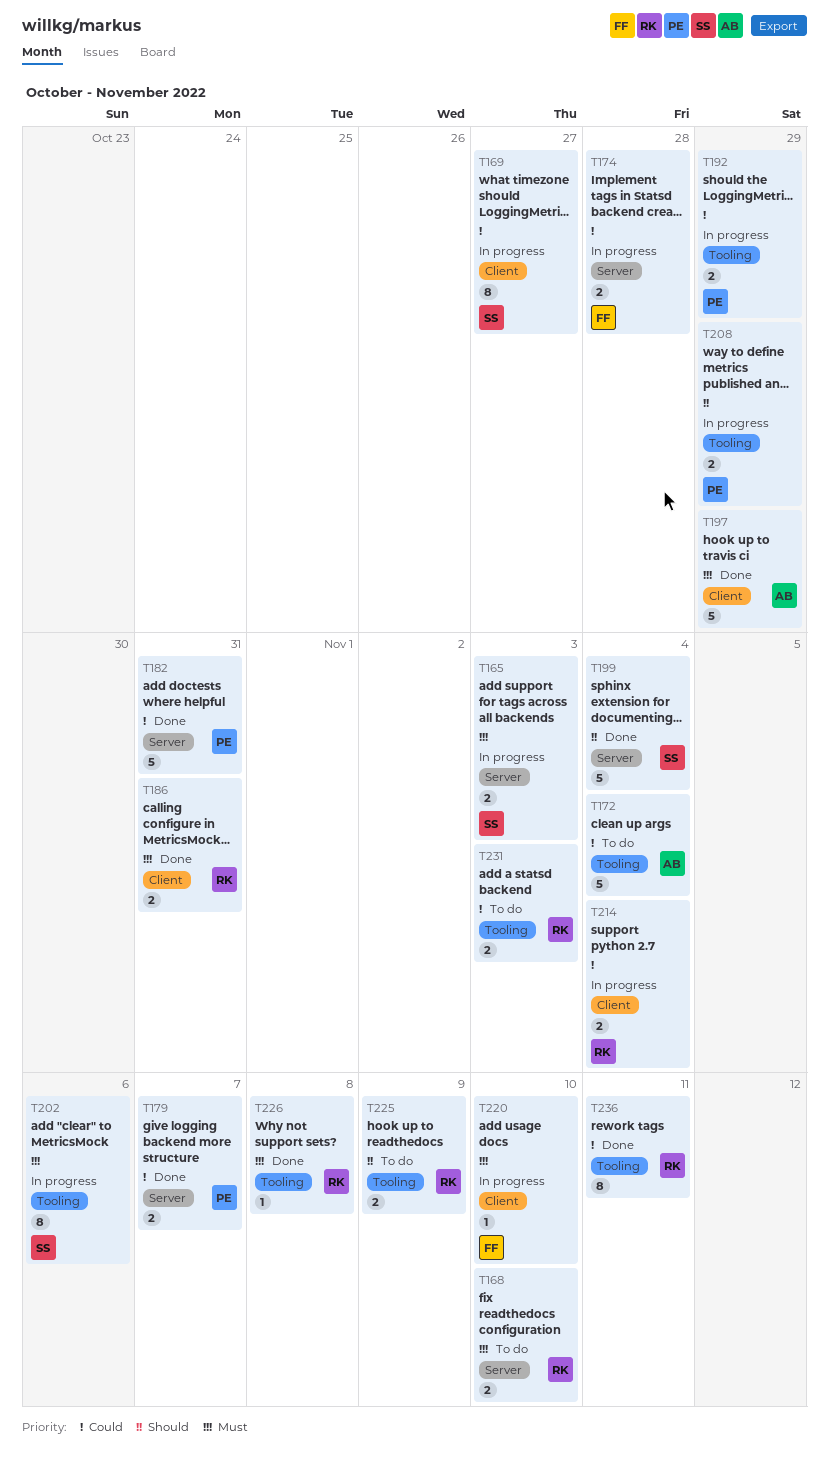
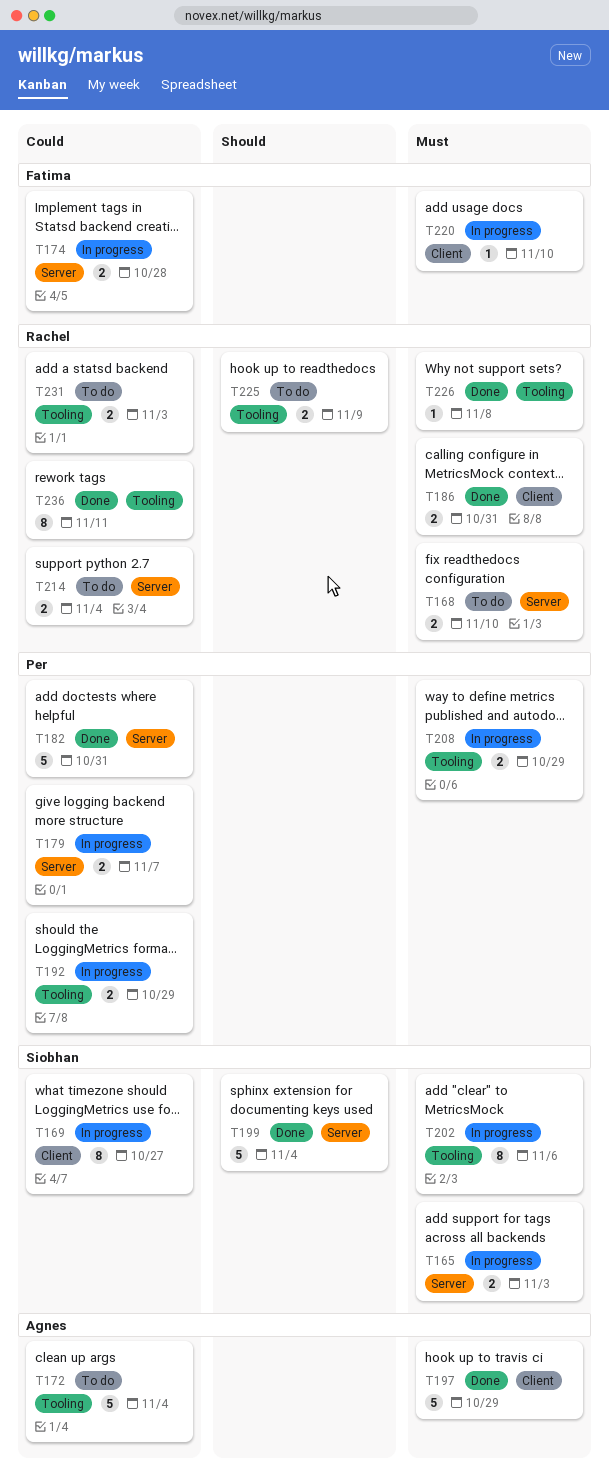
T179, status: Done -> In progress
T208, priority: Should -> Must
T214, status: In progress -> To do
T214, label: Client -> Server

